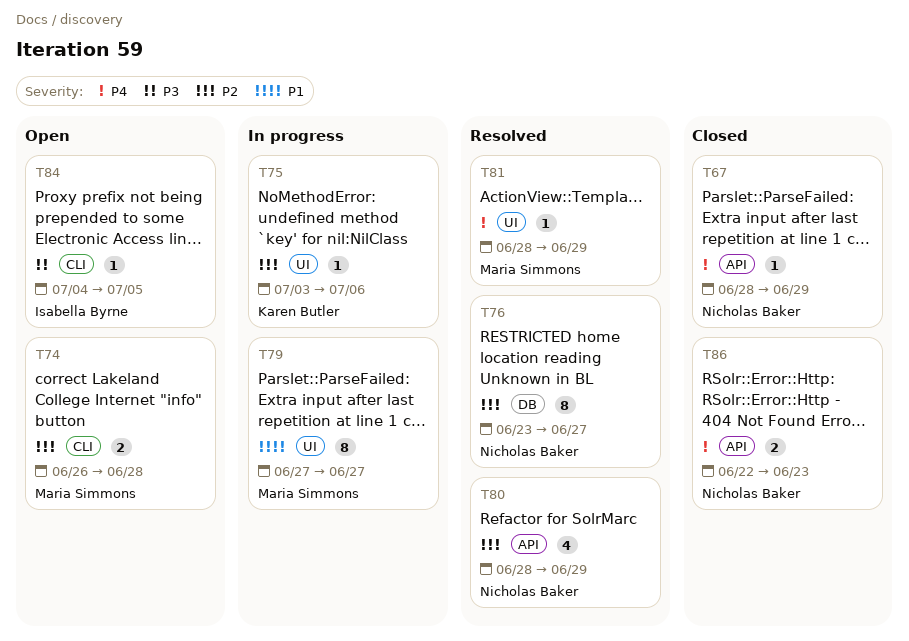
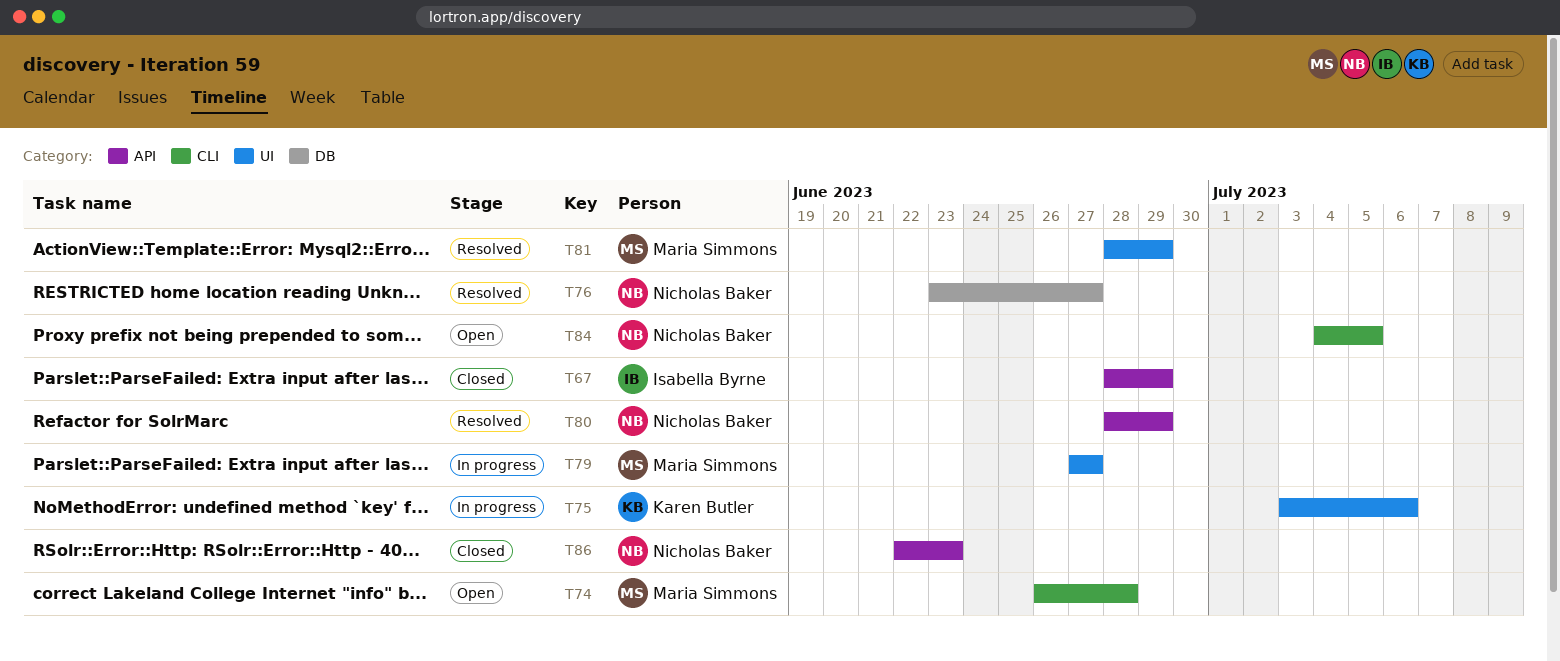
T67, owner: Nicholas Baker -> Isabella Byrne
T84, owner: Isabella Byrne -> Nicholas Baker

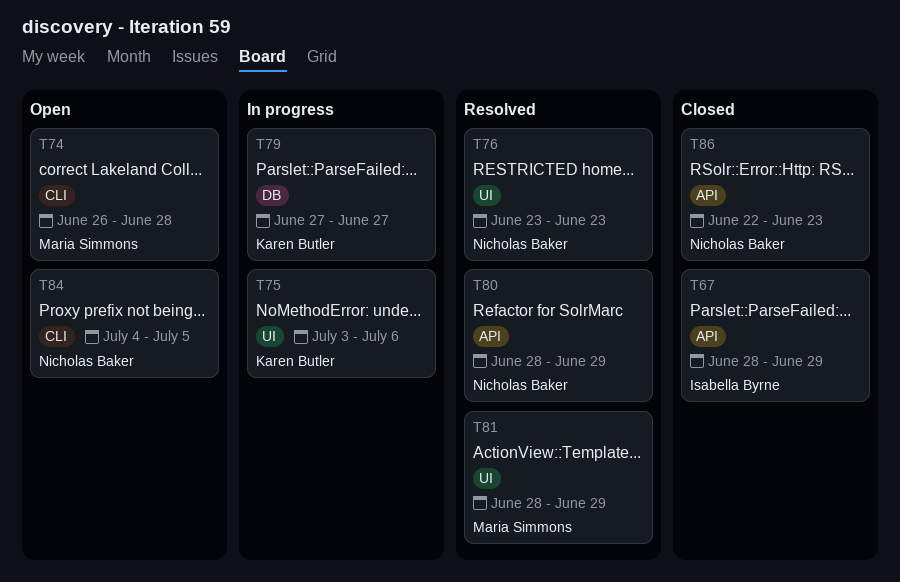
T76, label: DB -> UI
T76, due: Jun 27 -> Jun 23
T79, owner: Maria Simmons -> Karen Butler
T79, label: UI -> DB

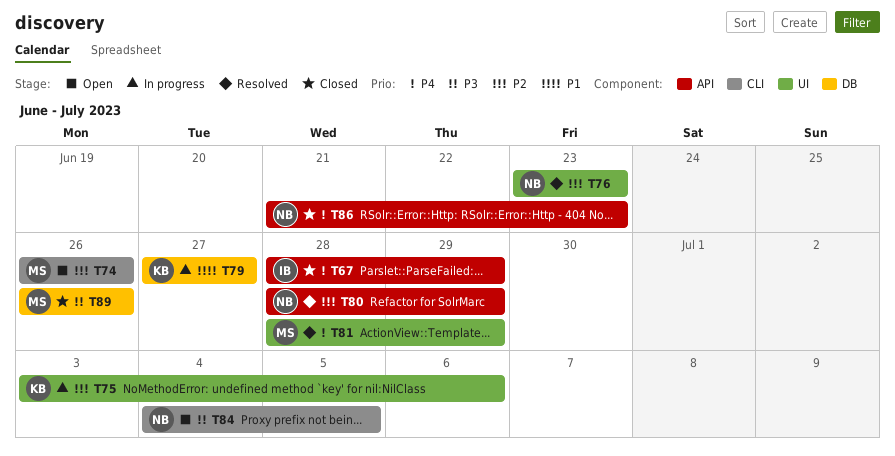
T74, due: Jun 28 -> Jun 26
T86, start: Jun 22 -> Jun 21
T89: none -> present

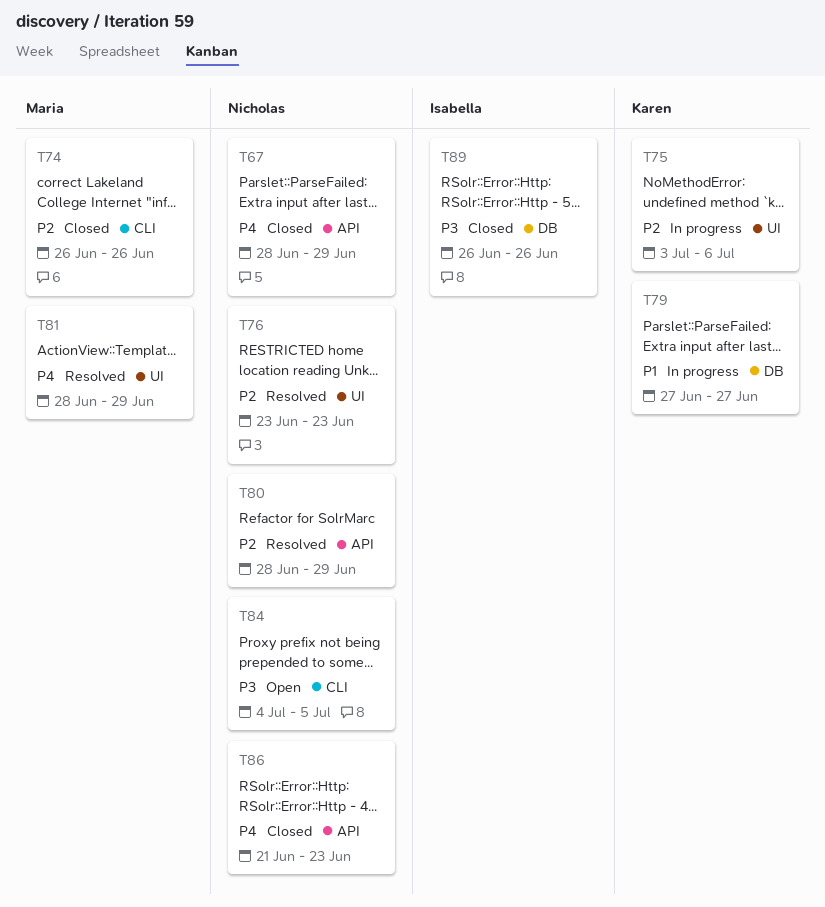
T67, owner: Isabella -> Nicholas
T74, status: Open -> Closed
T89, owner: Maria -> Isabella

